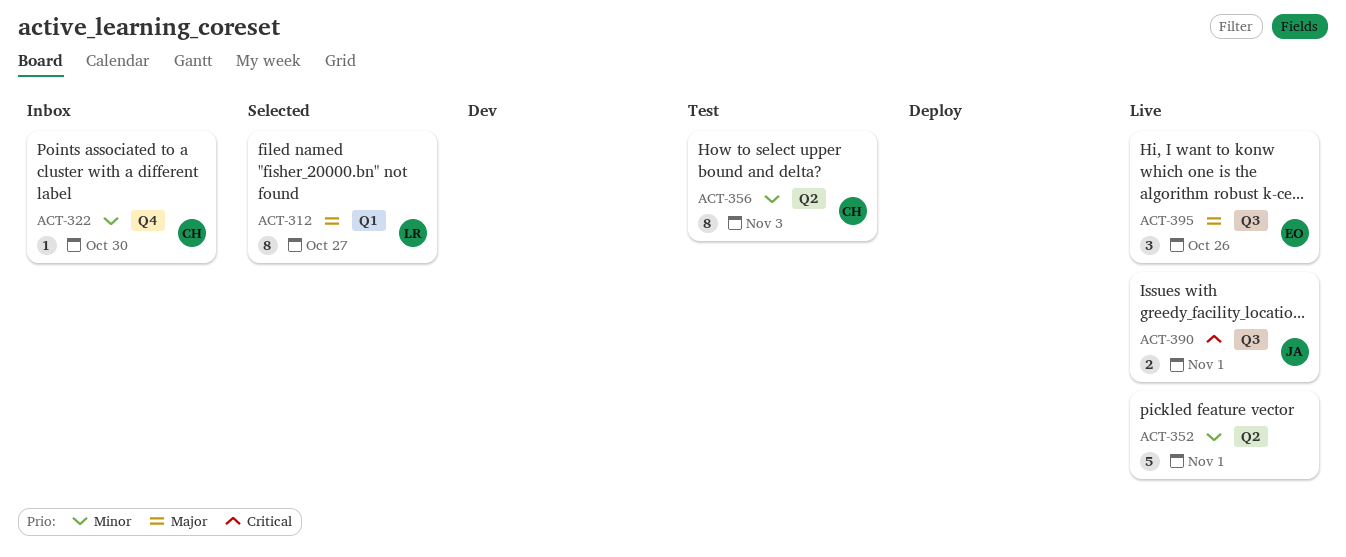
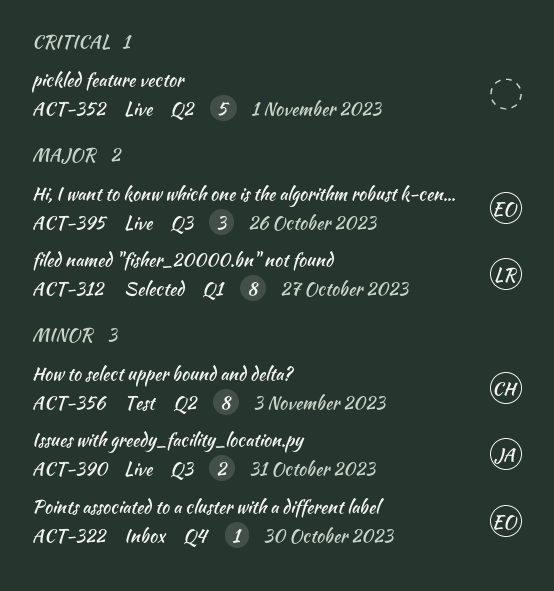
ACT-322, owner: CH -> EO
ACT-352, priority: Minor -> Critical
ACT-390, priority: Critical -> Minor
ACT-390, due: Nov 1 -> Oct 31

